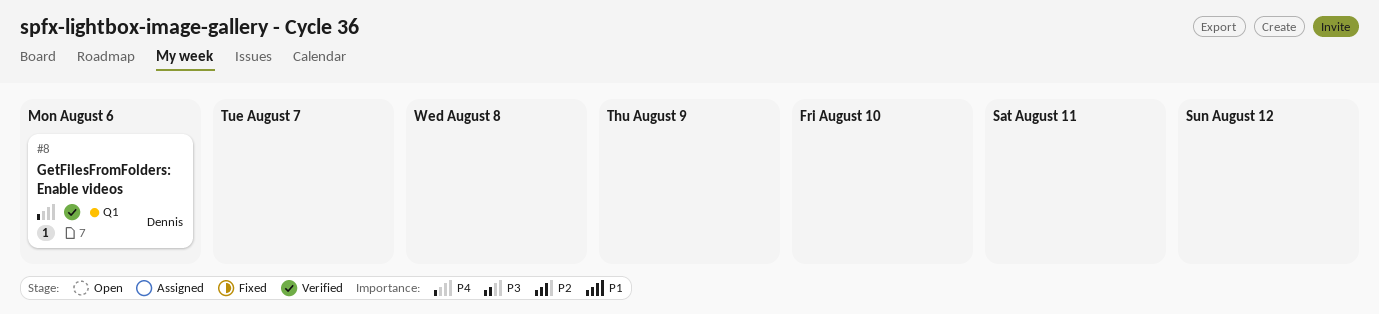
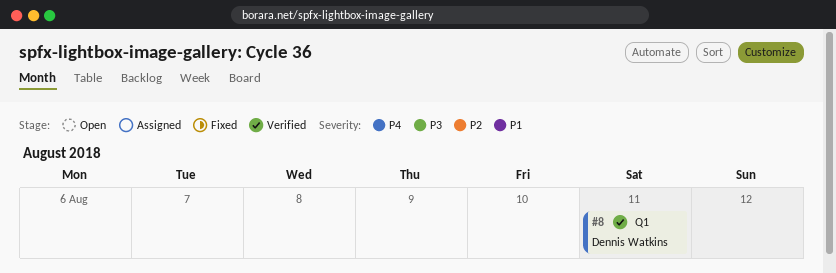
#8, due: Aug 6 -> Aug 11

